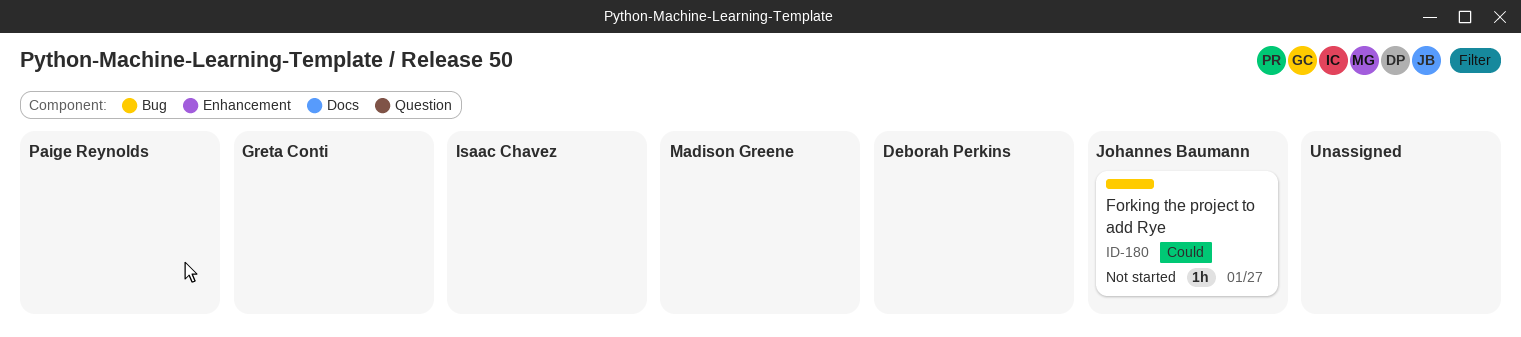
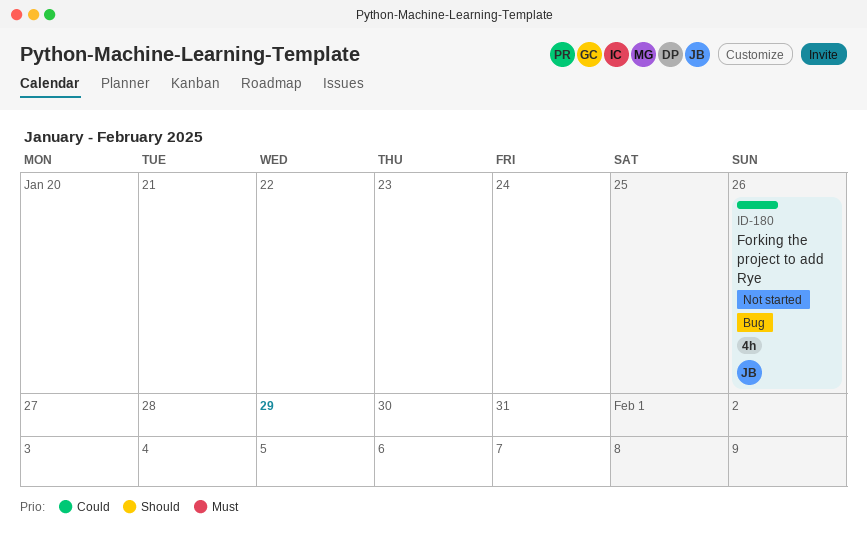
ID-180, estimate: 1h -> 4h
ID-180, due: Jan 27 -> Jan 26

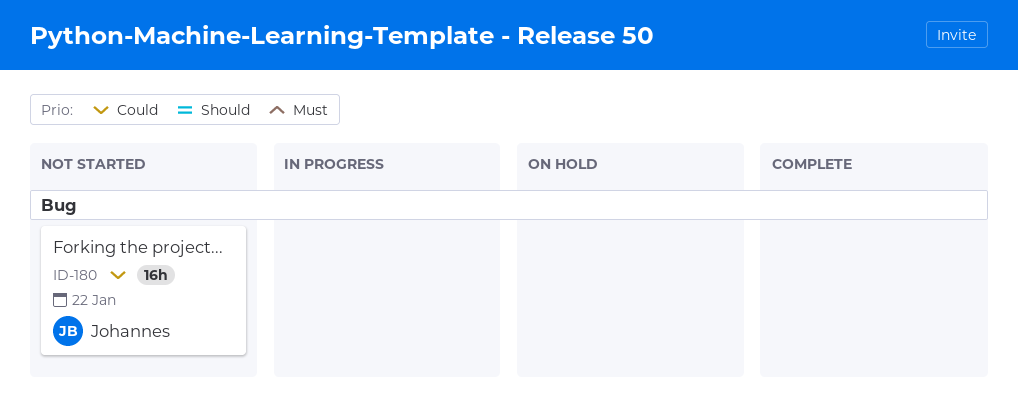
ID-180, estimate: 4h -> 16h
ID-180, due: Jan 26 -> Jan 22

